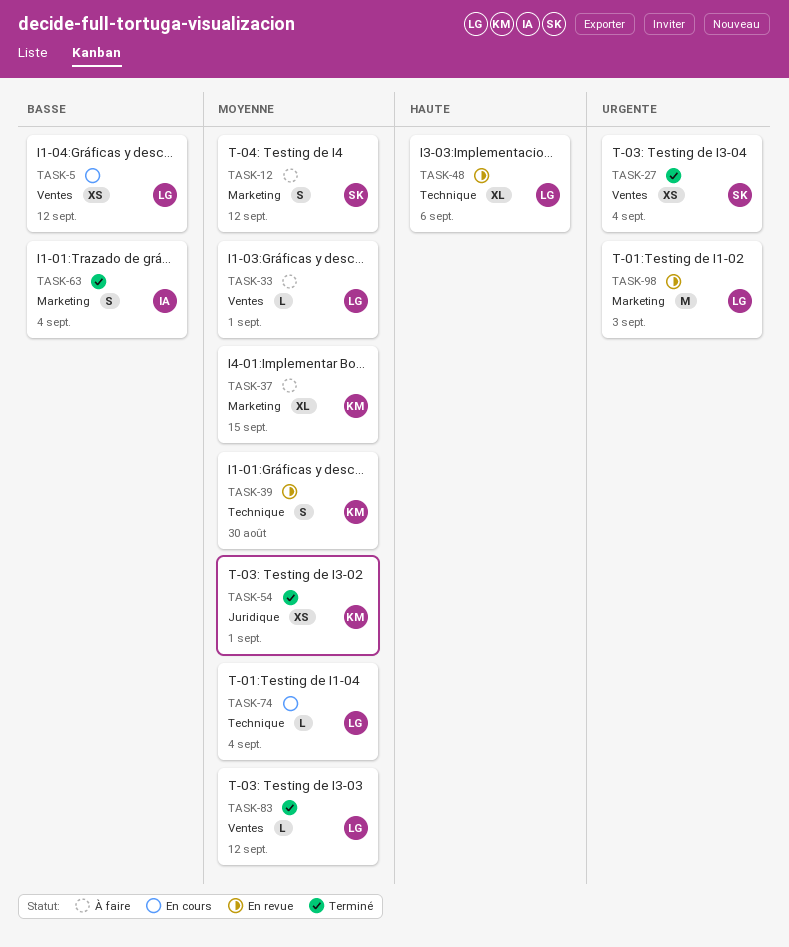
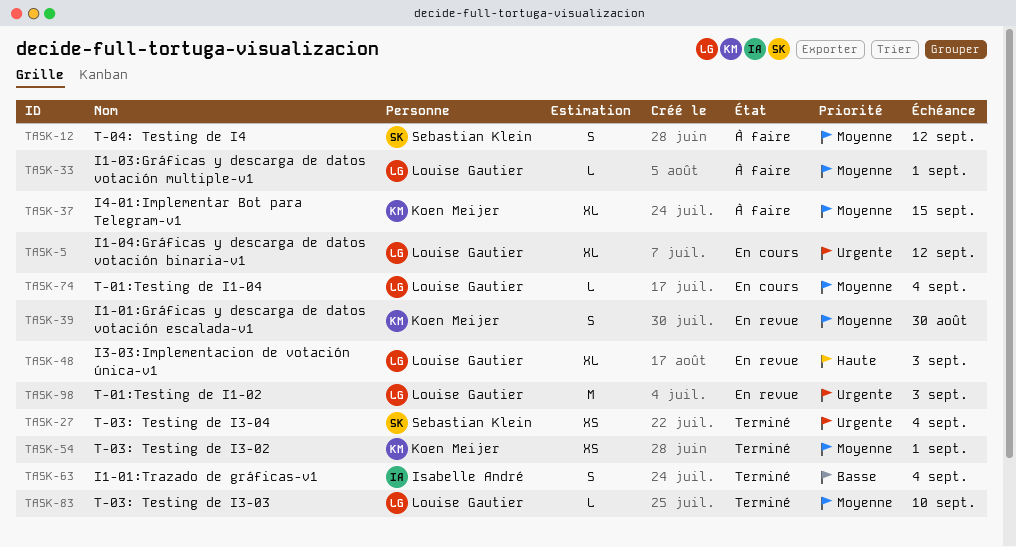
TASK-5, priority: Basse -> Urgente
TASK-5, estimate: XS -> XL
TASK-48, due: Sep 6 -> Sep 3
TASK-83, due: Sep 12 -> Sep 10

